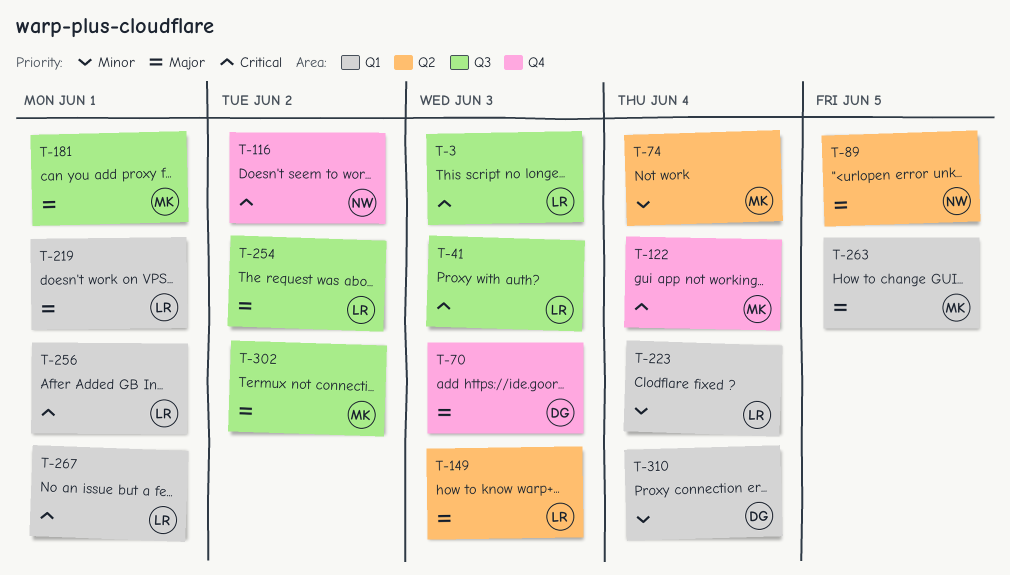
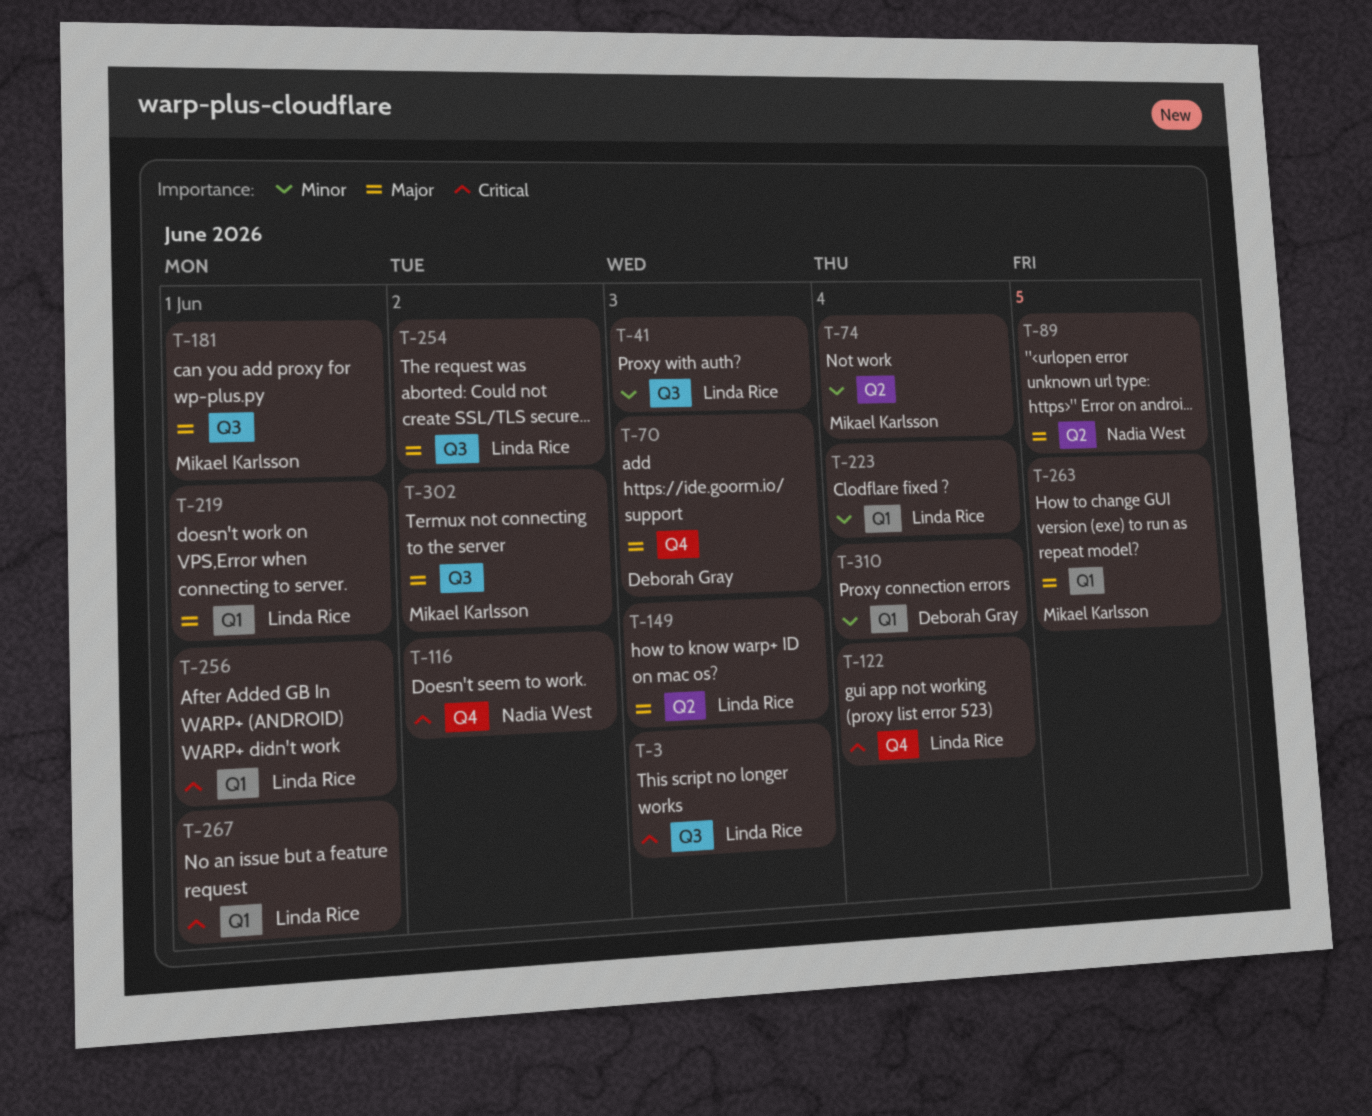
T-41, priority: Critical -> Minor
T-122, owner: Mikael Karlsson -> Linda Rice

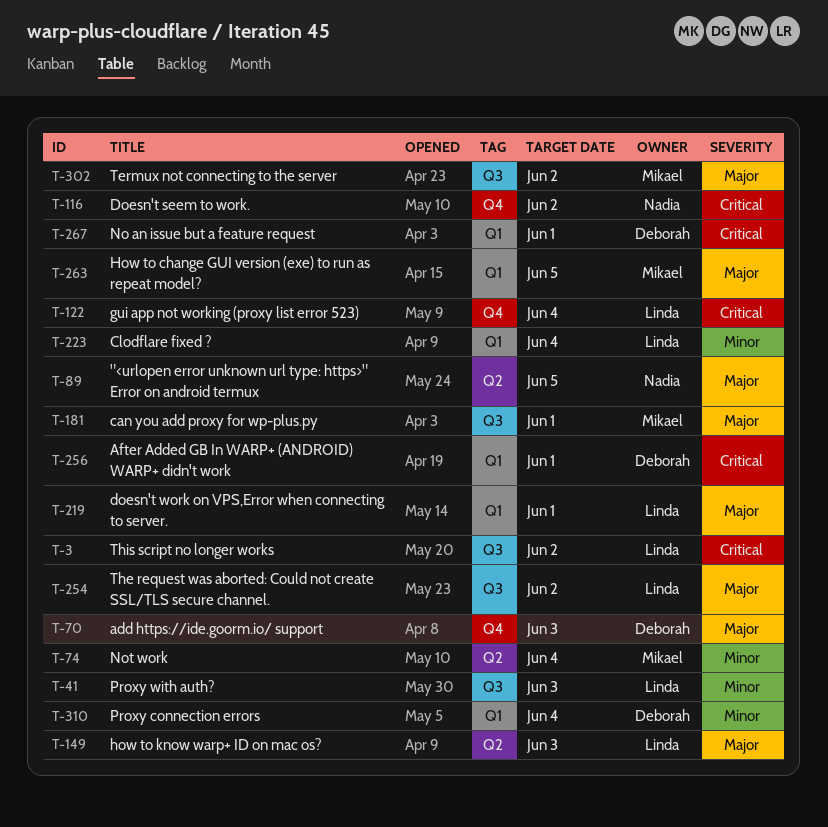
T-3, due: Jun 3 -> Jun 2
T-256, owner: Linda Rice -> Deborah Gray
T-267, owner: Linda Rice -> Deborah Gray

